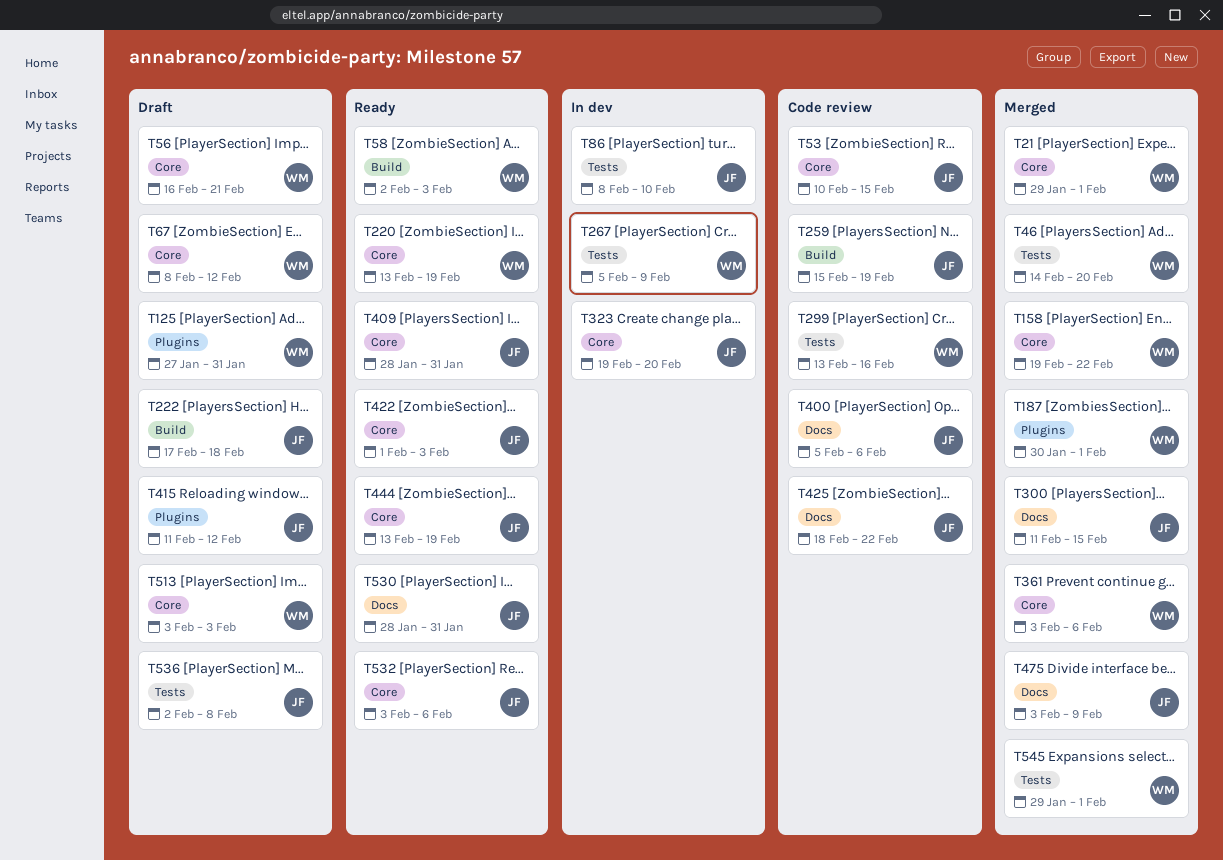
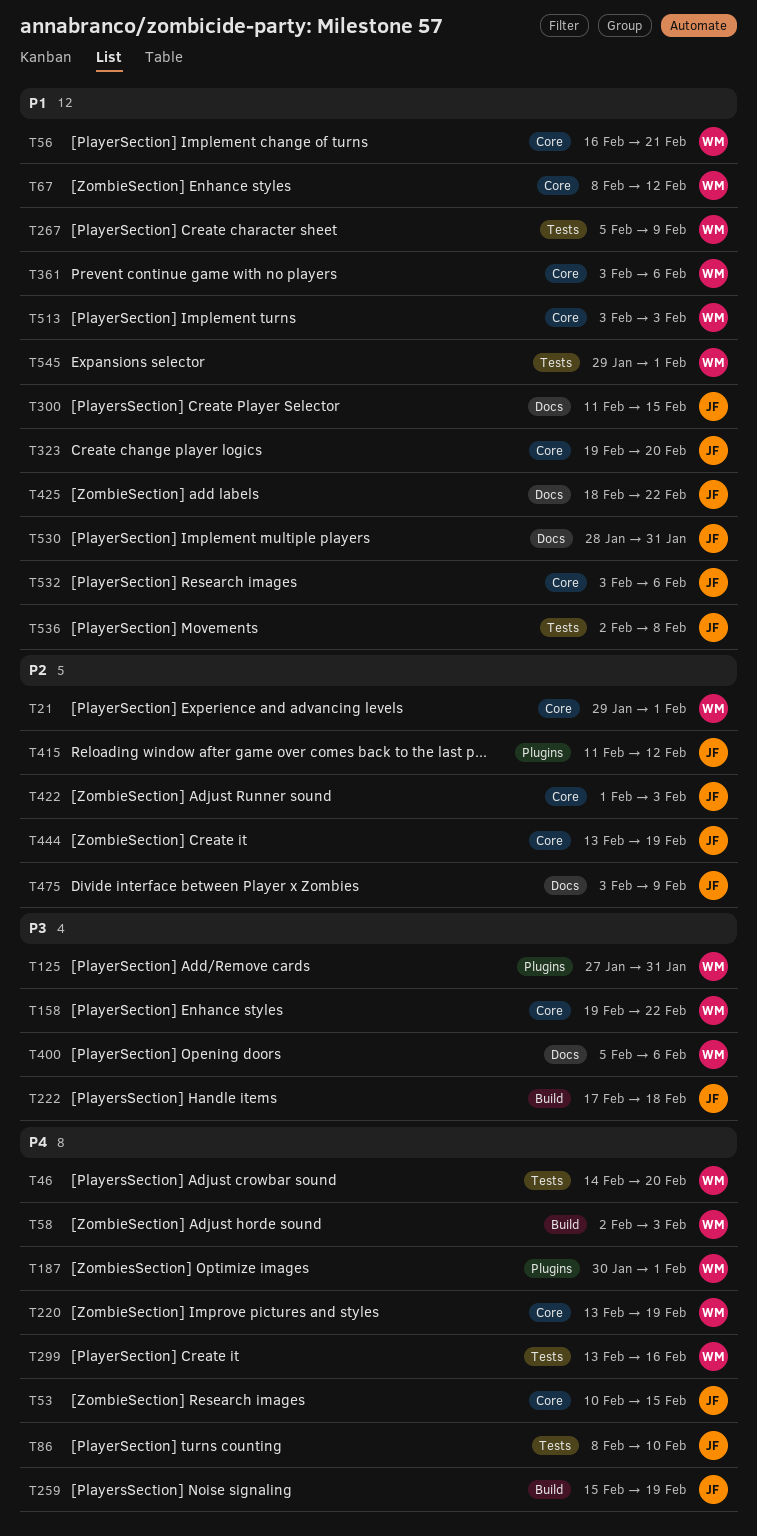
T400, owner: JF -> WM
T409: present -> none

